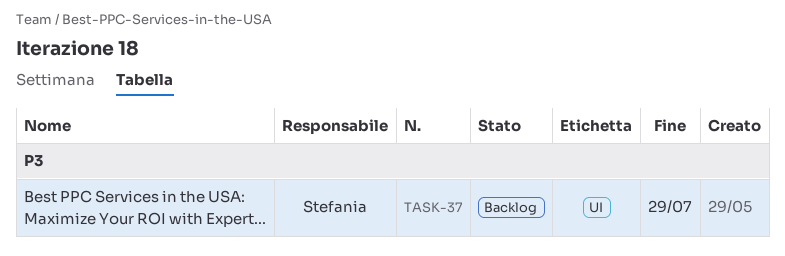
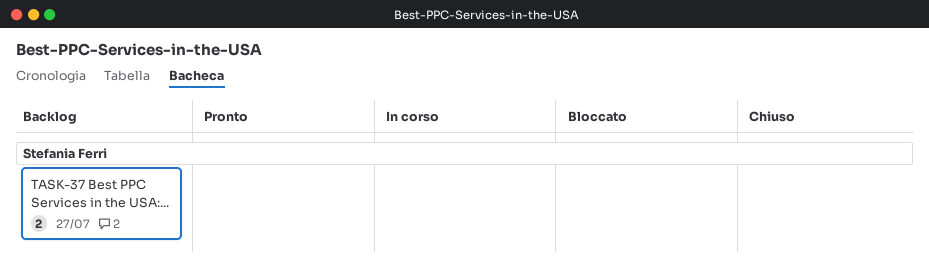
TASK-37, due: Jul 29 -> Jul 27

